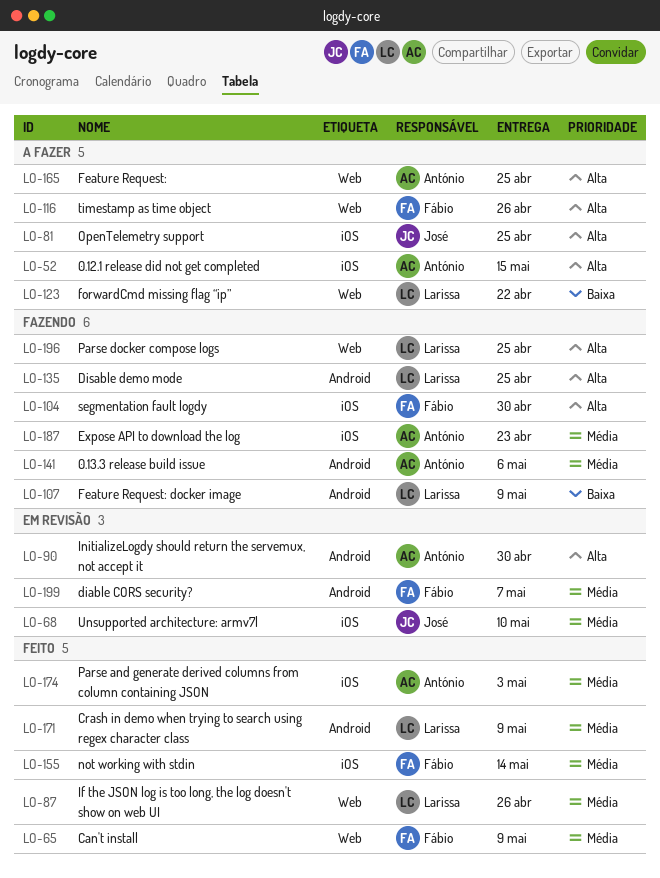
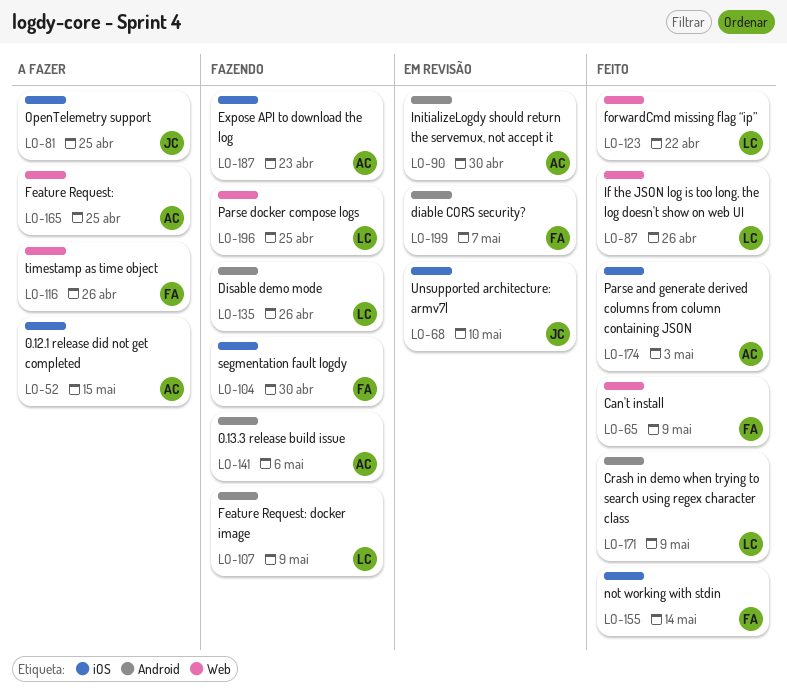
LO-123, status: A fazer -> Feito
LO-135, due: Apr 25 -> Apr 26

